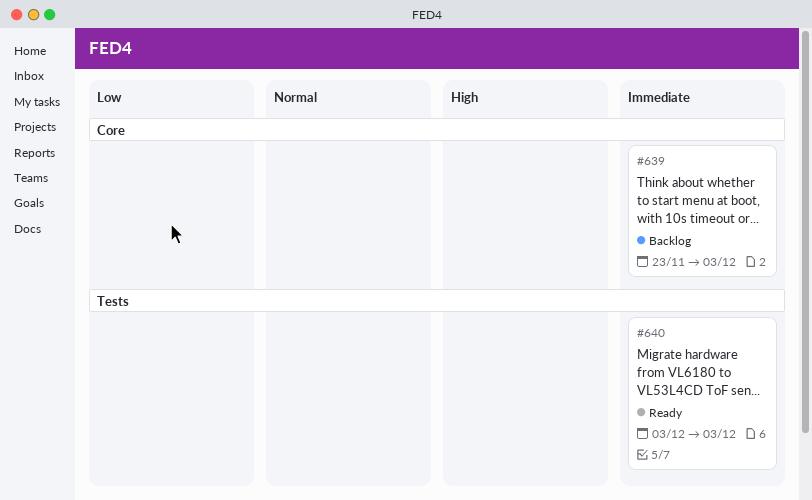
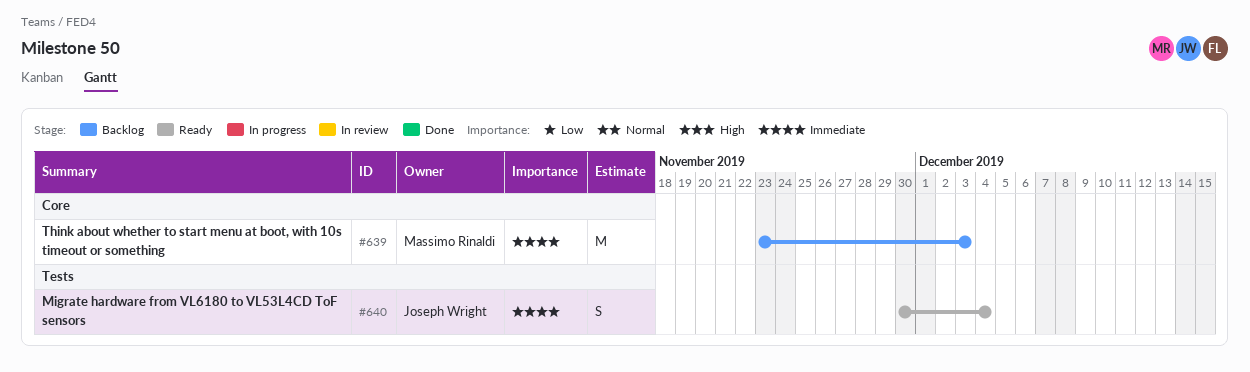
#640, start: Dec 3 -> Nov 30
#640, due: Dec 3 -> Dec 4

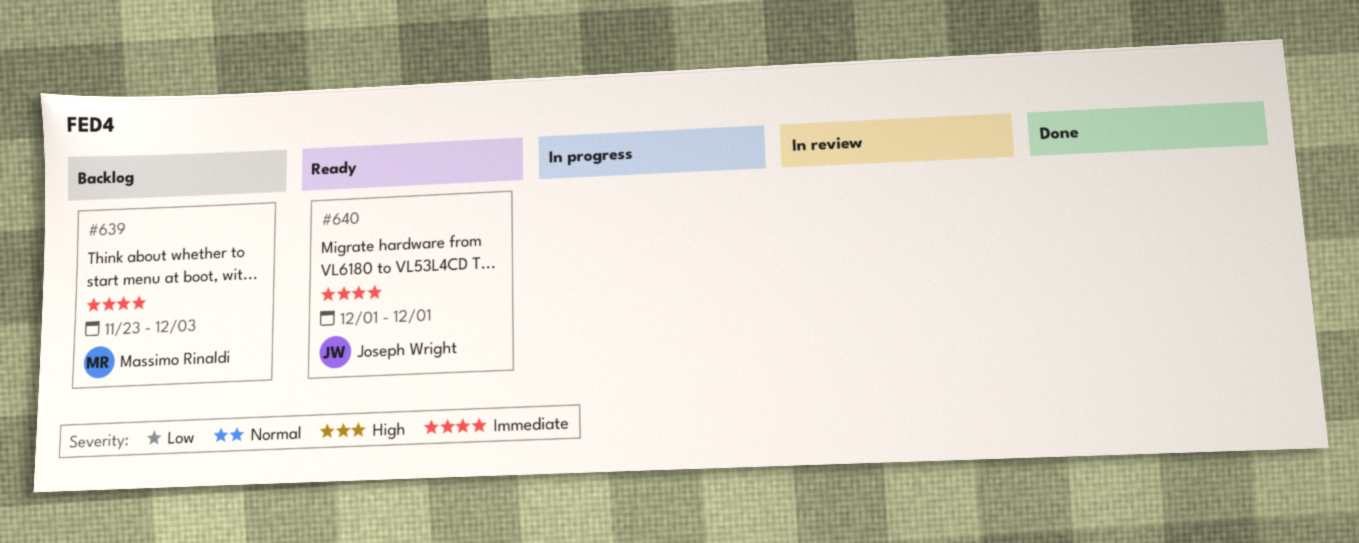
#640, start: Nov 30 -> Dec 1
#640, due: Dec 4 -> Dec 1

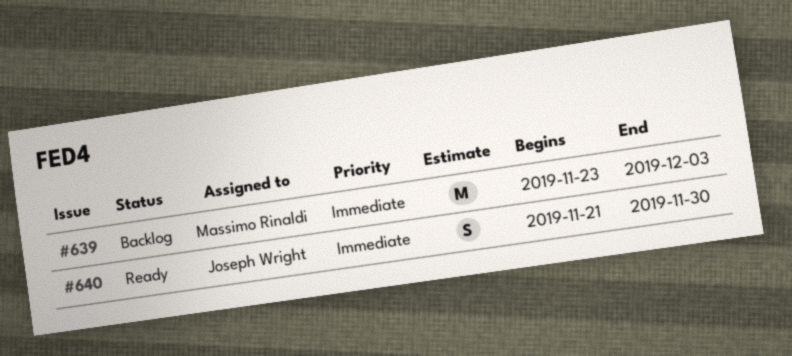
#640, start: Dec 1 -> Nov 21
#640, due: Dec 1 -> Nov 30

